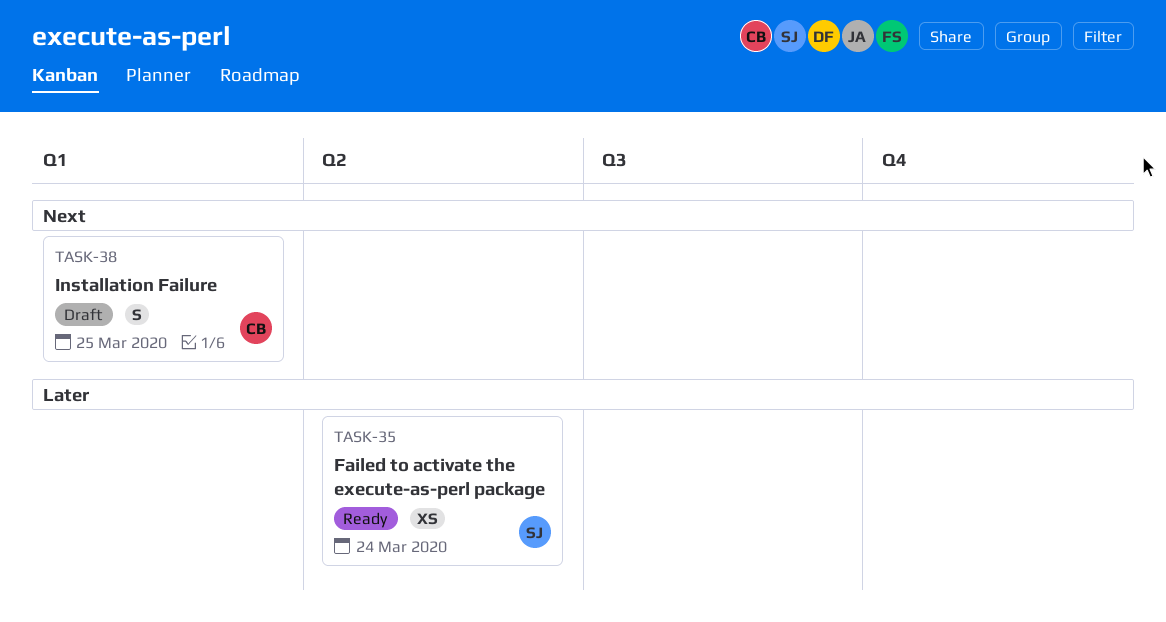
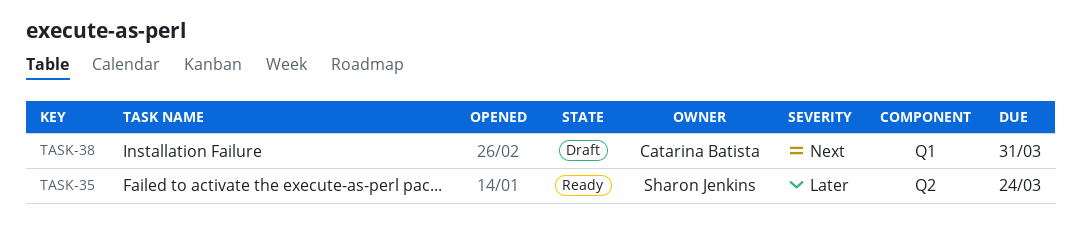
TASK-38, due: Mar 25 -> Mar 31

